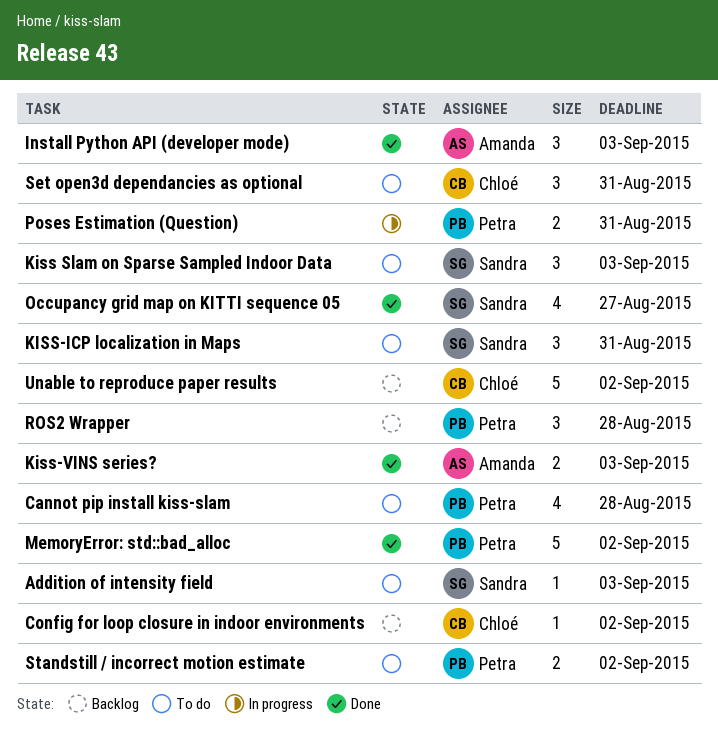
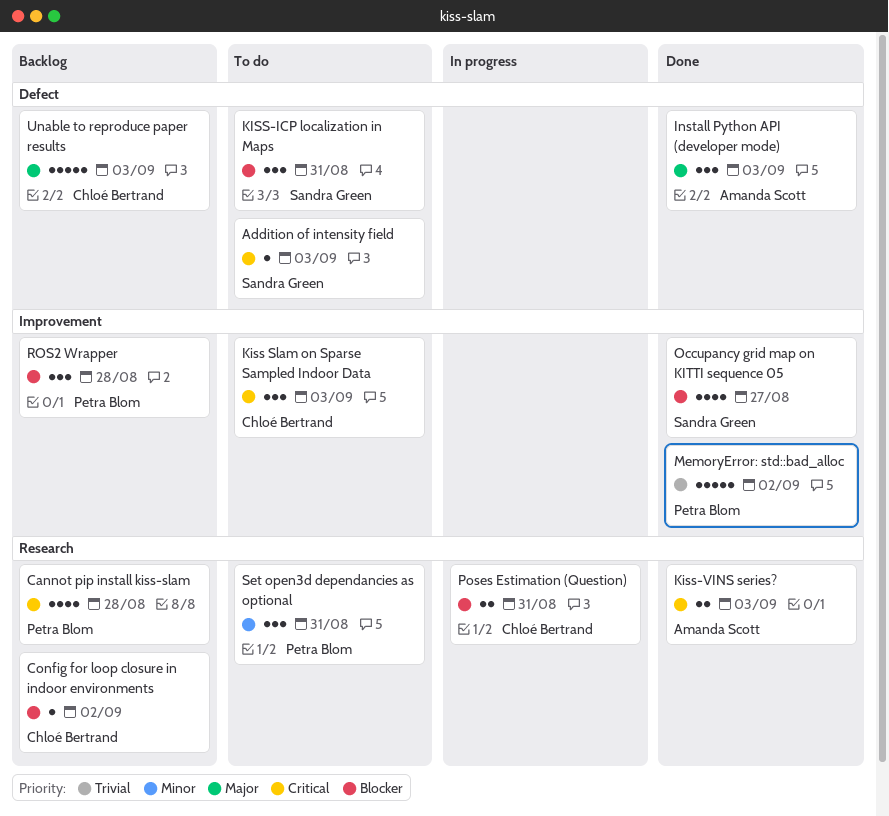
Cannot pip install kiss-slam, status: To do -> Backlog
Kiss Slam on Sparse Sampled Indoor Data, owner: Sandra Green -> Chloé Bertrand
Poses Estimation (Question), owner: Petra Blom -> Chloé Bertrand
Set open3d dependancies as optional, owner: Chloé Bertrand -> Petra Blom
Standstill / incorrect motion estimate: present -> none
Unable to reproduce paper results, due: Sep 2 -> Sep 3

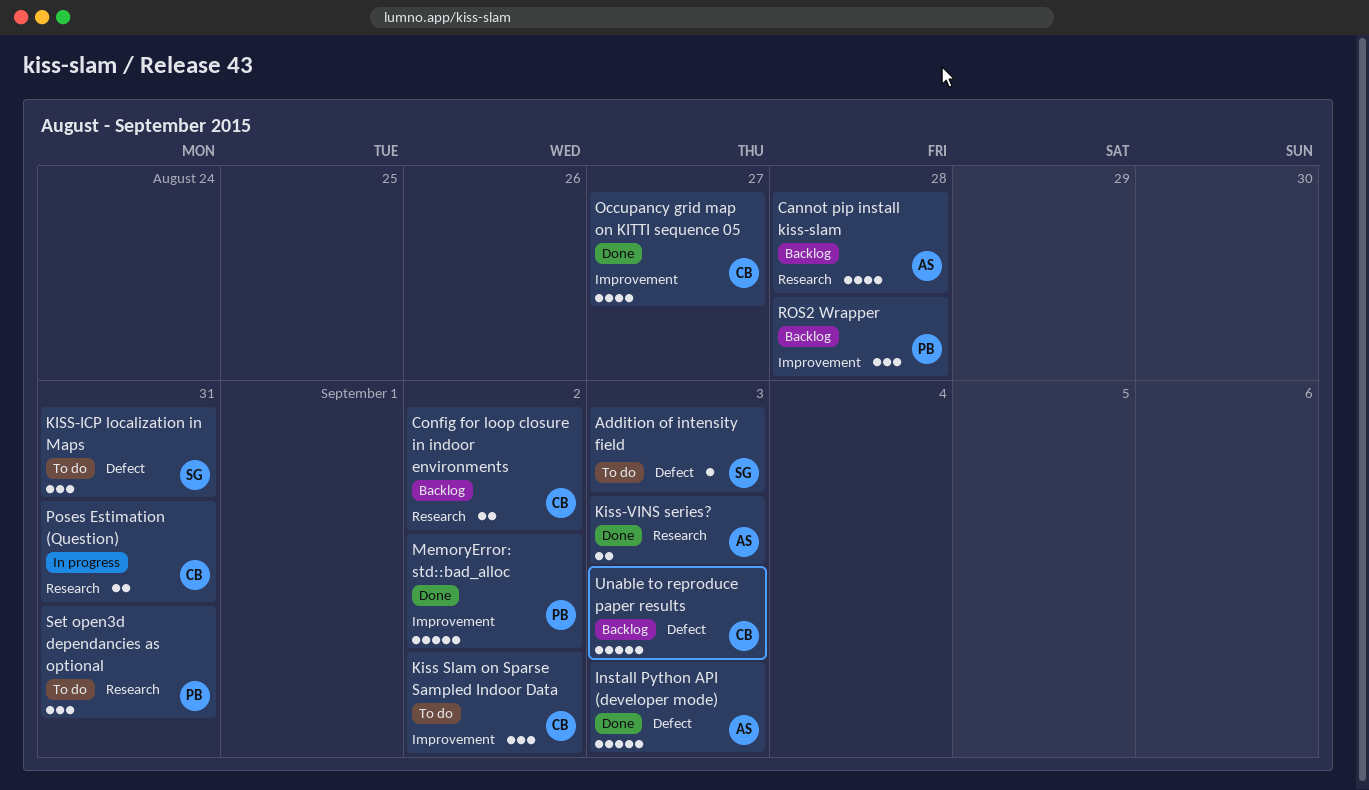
Cannot pip install kiss-slam, owner: Petra Blom -> Amanda Scott
Config for loop closure in indoor environments, estimate: 1 -> 2
Install Python API (developer mode), estimate: 3 -> 5
Kiss Slam on Sparse Sampled Indoor Data, due: Sep 3 -> Sep 2
Occupancy grid map on KITTI sequence 05, owner: Sandra Green -> Chloé Bertrand

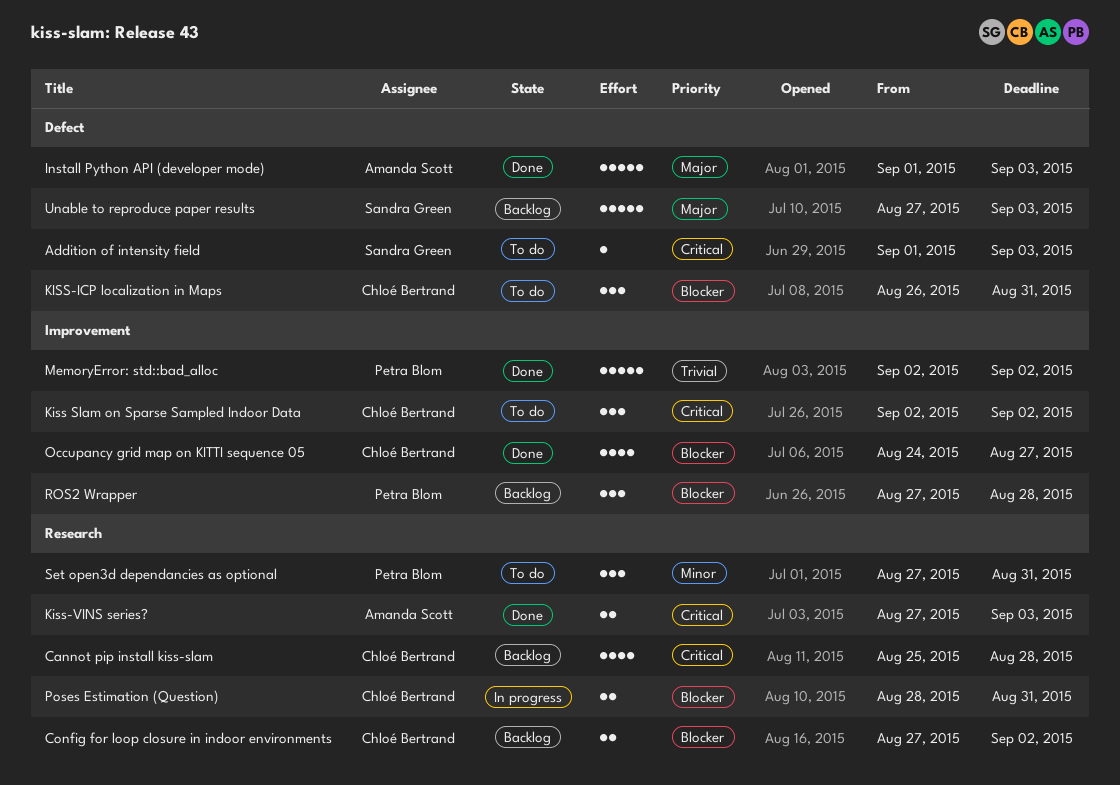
Cannot pip install kiss-slam, owner: Amanda Scott -> Chloé Bertrand
KISS-ICP localization in Maps, owner: Sandra Green -> Chloé Bertrand
Unable to reproduce paper results, owner: Chloé Bertrand -> Sandra Green

